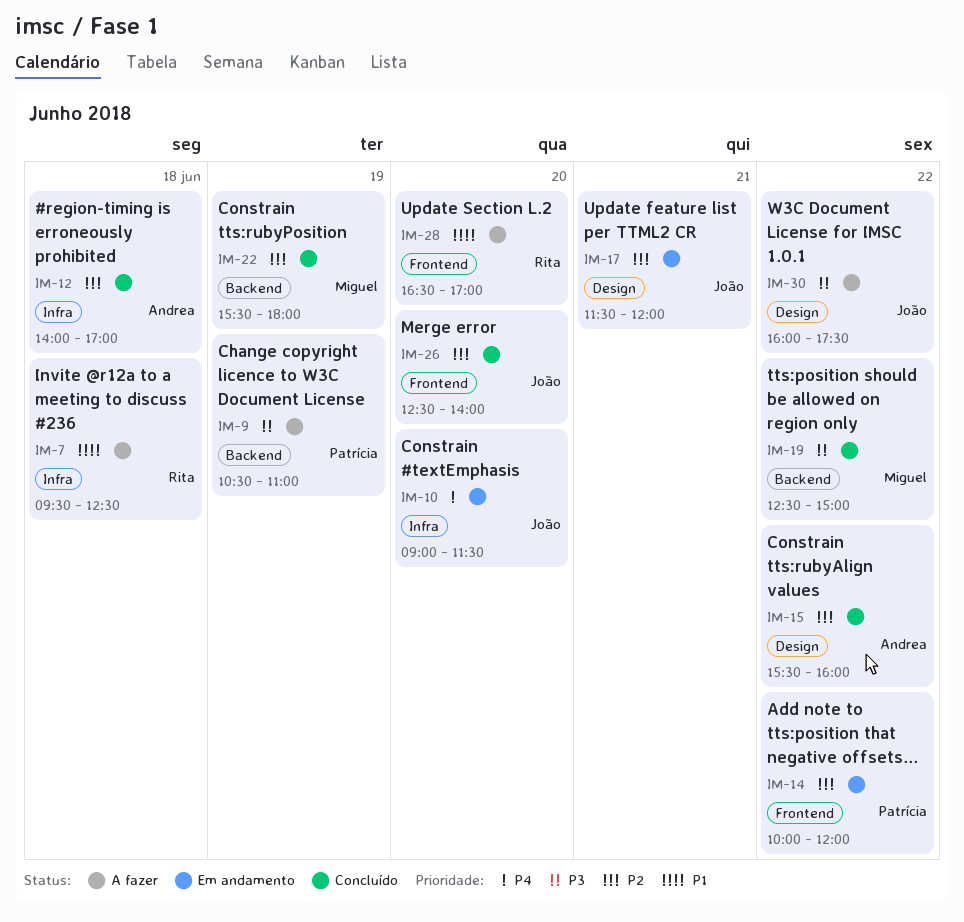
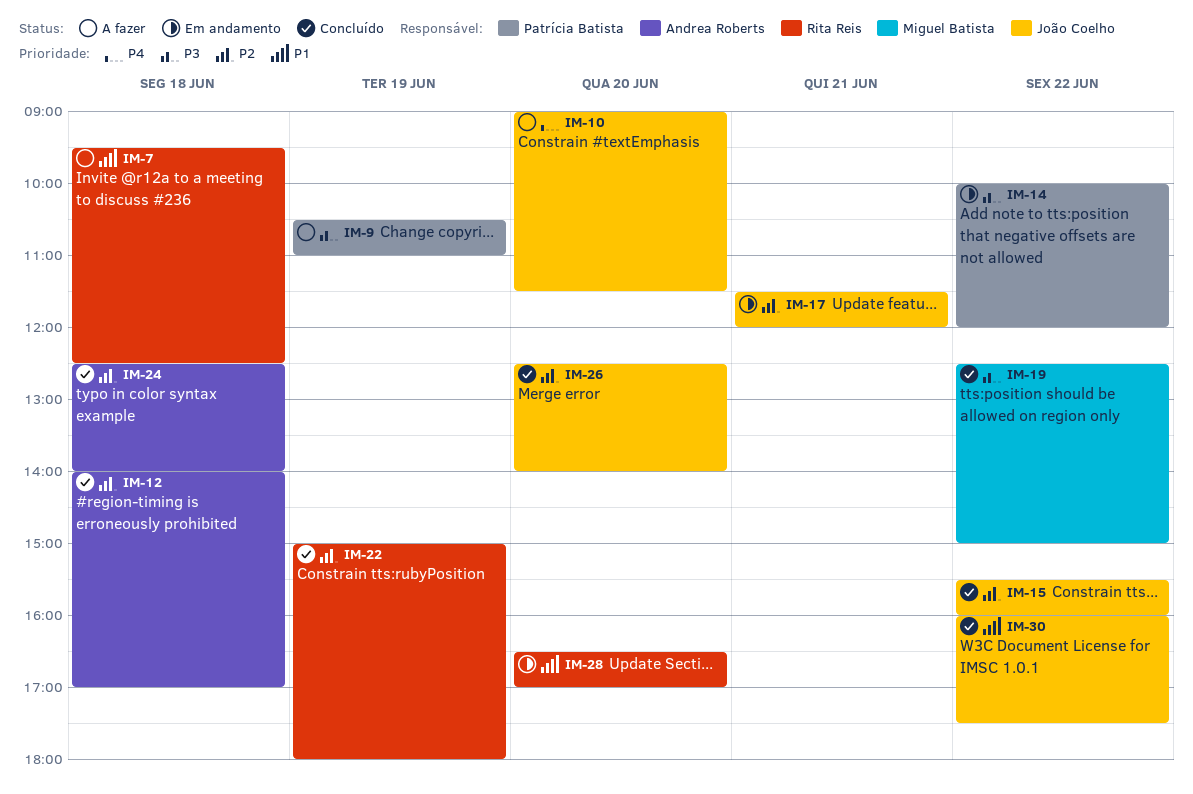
IM-10, status: Em andamento -> A fazer
IM-14, priority: P2 -> P3
IM-15, owner: Andrea Roberts -> João Coelho
IM-22, owner: Miguel Batista -> Rita Reis
IM-22, begins: 15:30 -> 15:00
IM-24: none -> present
IM-28, status: A fazer -> Em andamento
IM-30, status: A fazer -> Concluído
IM-30, priority: P3 -> P1

